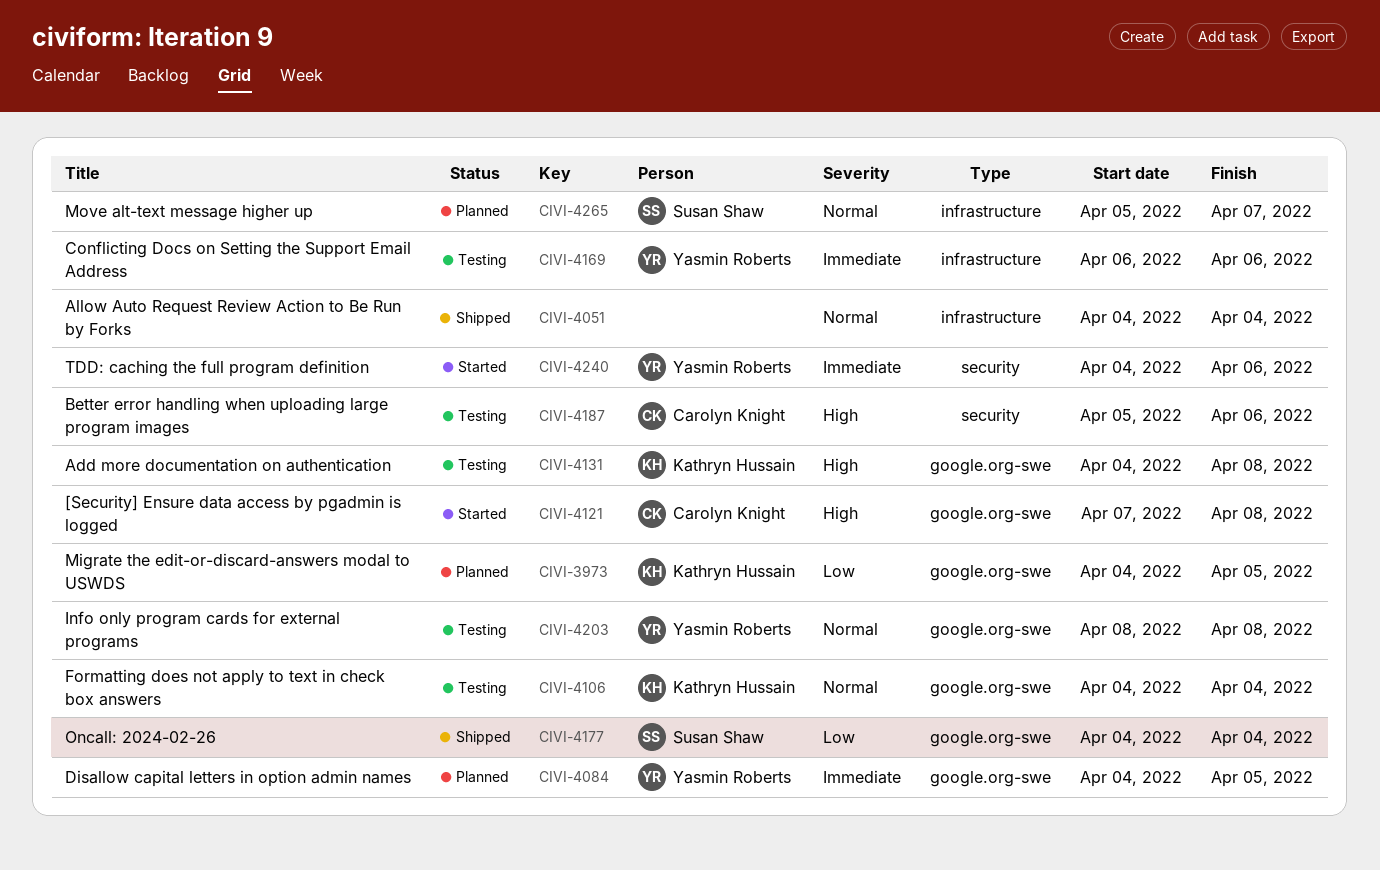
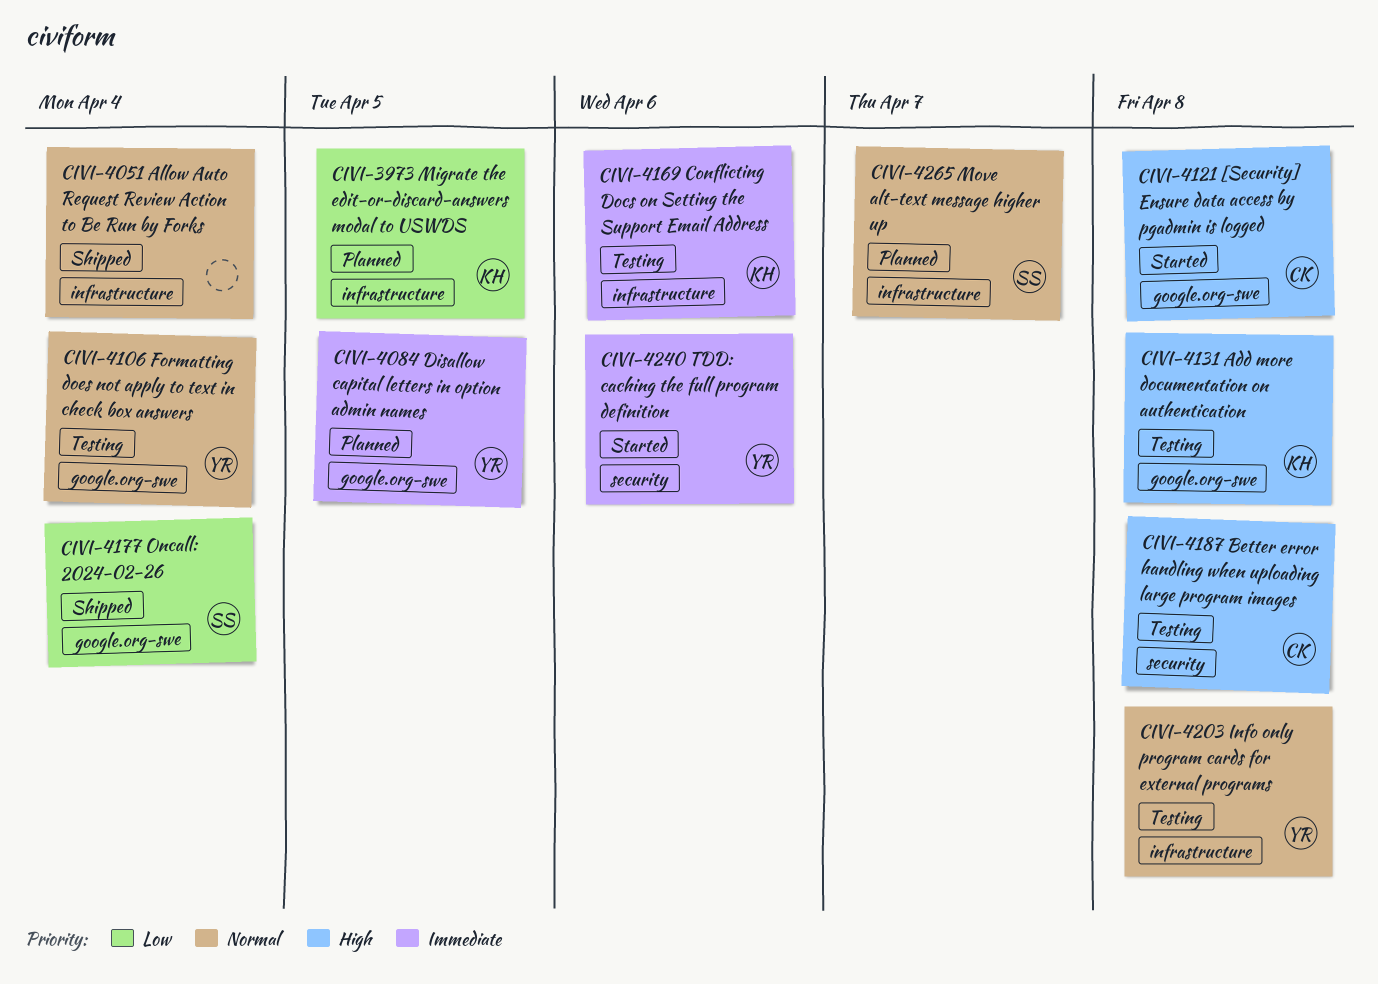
CIVI-3973, label: google.org-swe -> infrastructure
CIVI-4106, owner: Kathryn Hussain -> Yasmin Roberts
CIVI-4169, owner: Yasmin Roberts -> Kathryn Hussain
CIVI-4187, due: Apr 6 -> Apr 8
CIVI-4203, label: google.org-swe -> infrastructure

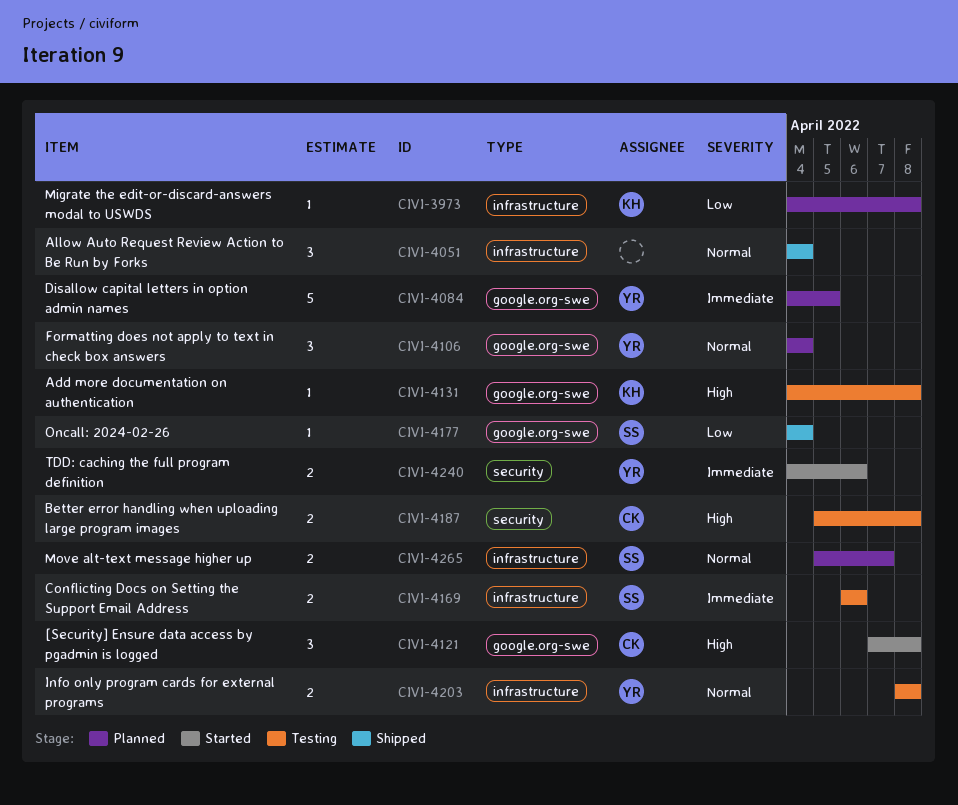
CIVI-3973, due: Apr 5 -> Apr 8
CIVI-4106, status: Testing -> Planned
CIVI-4169, owner: KH -> SS

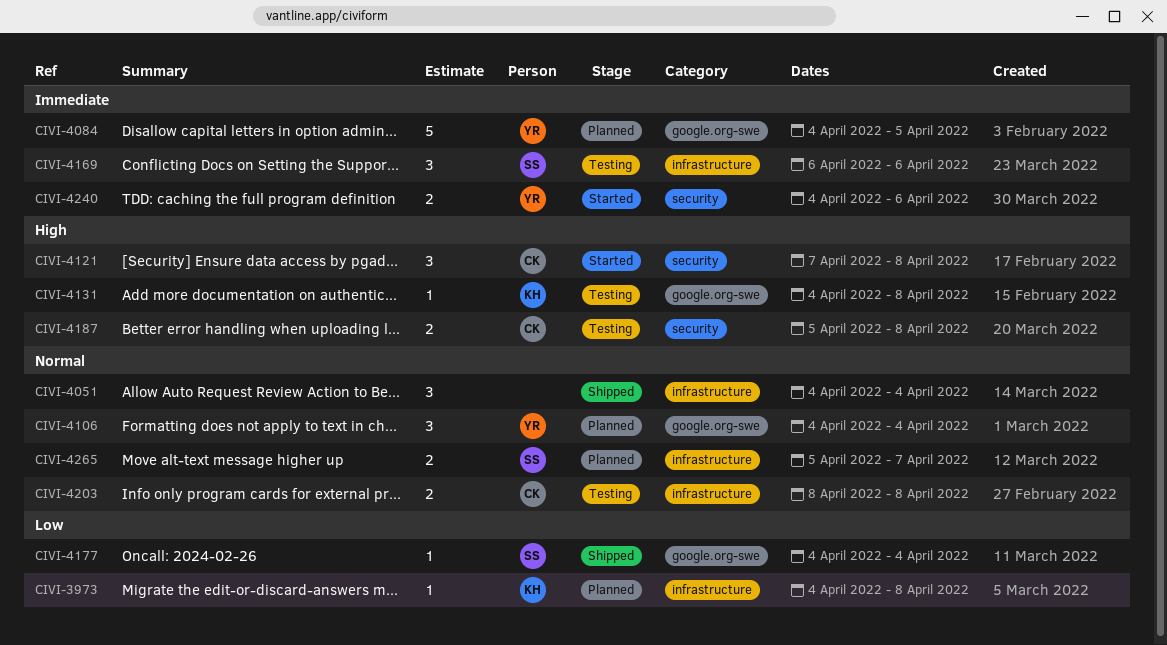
CIVI-4121, label: google.org-swe -> security
CIVI-4169, estimate: 2 -> 3
CIVI-4203, owner: YR -> CK

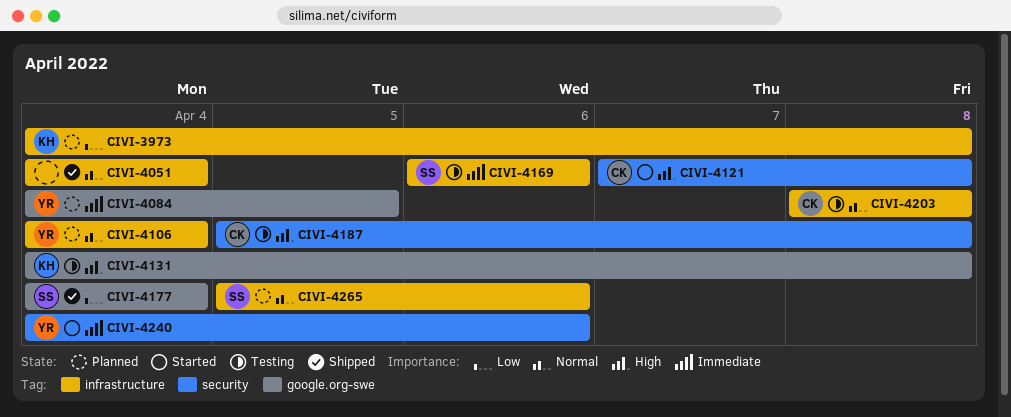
CIVI-4106, label: google.org-swe -> infrastructure
CIVI-4265, due: Apr 7 -> Apr 6

